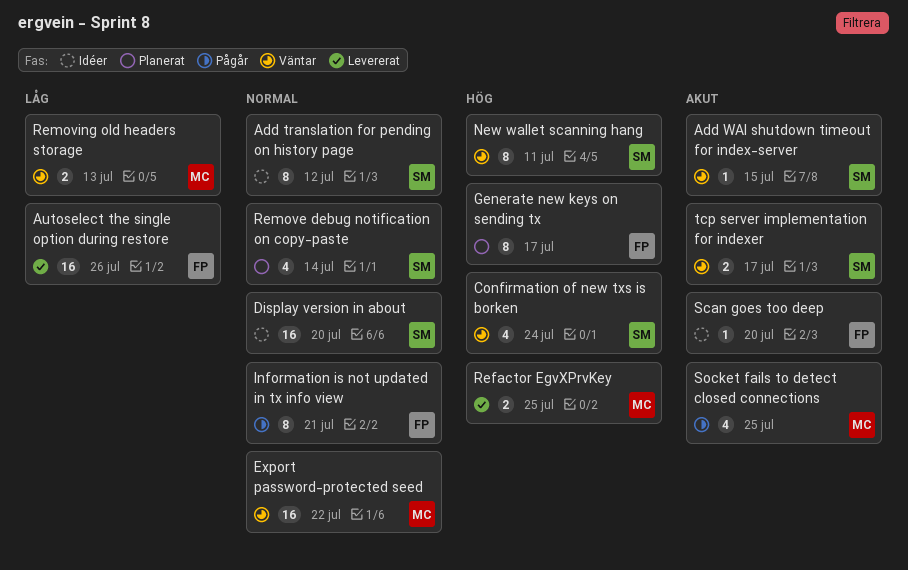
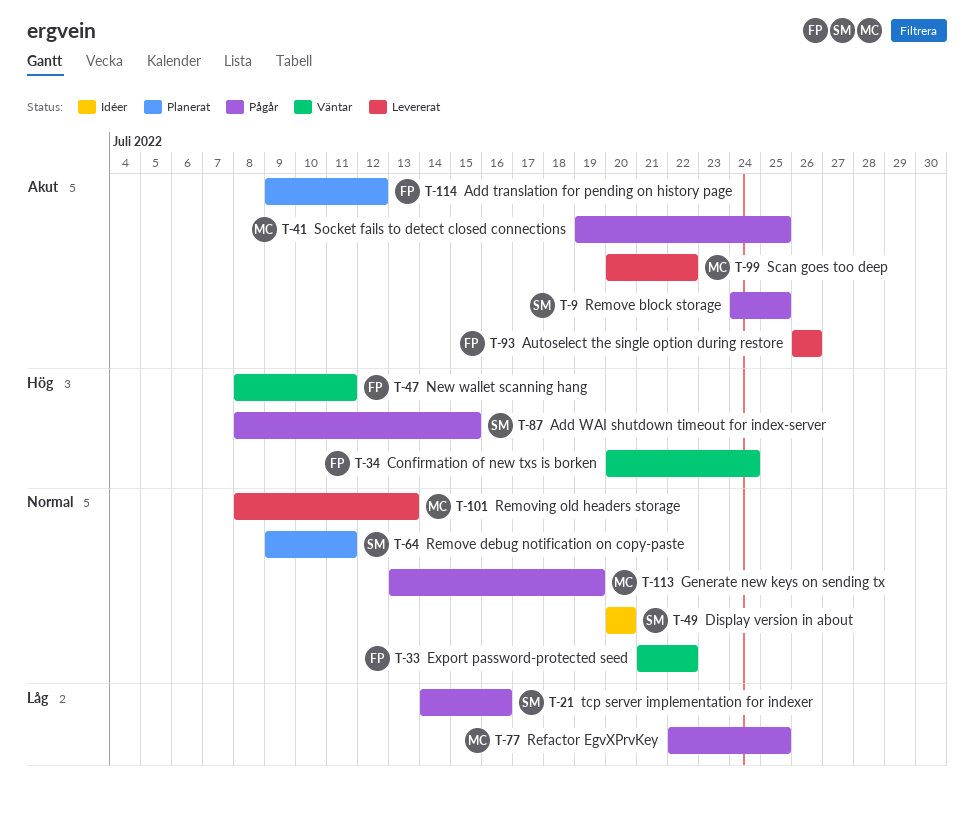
Add translation for pending on history page, status: Idéer -> Planerat
Add translation for pending on history page, owner: SM -> FP
Add translation for pending on history page, priority: Normal -> Akut
Add WAI shutdown timeout for index-server, status: Väntar -> Pågår
Add WAI shutdown timeout for index-server, priority: Akut -> Hög
Autoselect the single option during restore, priority: Låg -> Akut
Confirmation of new txs is borken, owner: SM -> FP
Export password-protected seed, owner: MC -> FP
Generate new keys on sending tx, status: Planerat -> Pågår
Generate new keys on sending tx, owner: FP -> MC
Generate new keys on sending tx, priority: Hög -> Normal
Generate new keys on sending tx, due: Jul 17 -> Jul 19
Information is not updated in tx info view: present -> none
New wallet scanning hang, owner: SM -> FP
Refactor EgvXPrvKey, status: Levererat -> Pågår
Refactor EgvXPrvKey, priority: Hög -> Låg
Remove block storage: none -> present
Remove debug notification on copy-paste, due: Jul 14 -> Jul 11
Removing old headers storage, status: Väntar -> Levererat
Removing old headers storage, priority: Låg -> Normal
Scan goes too deep, status: Idéer -> Levererat
Scan goes too deep, owner: FP -> MC
Scan goes too deep, due: Jul 20 -> Jul 22
tcp server implementation for indexer, status: Väntar -> Pågår
tcp server implementation for indexer, priority: Akut -> Låg
tcp server implementation for indexer, due: Jul 17 -> Jul 16

